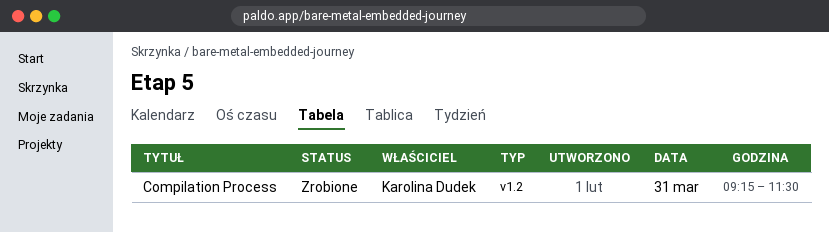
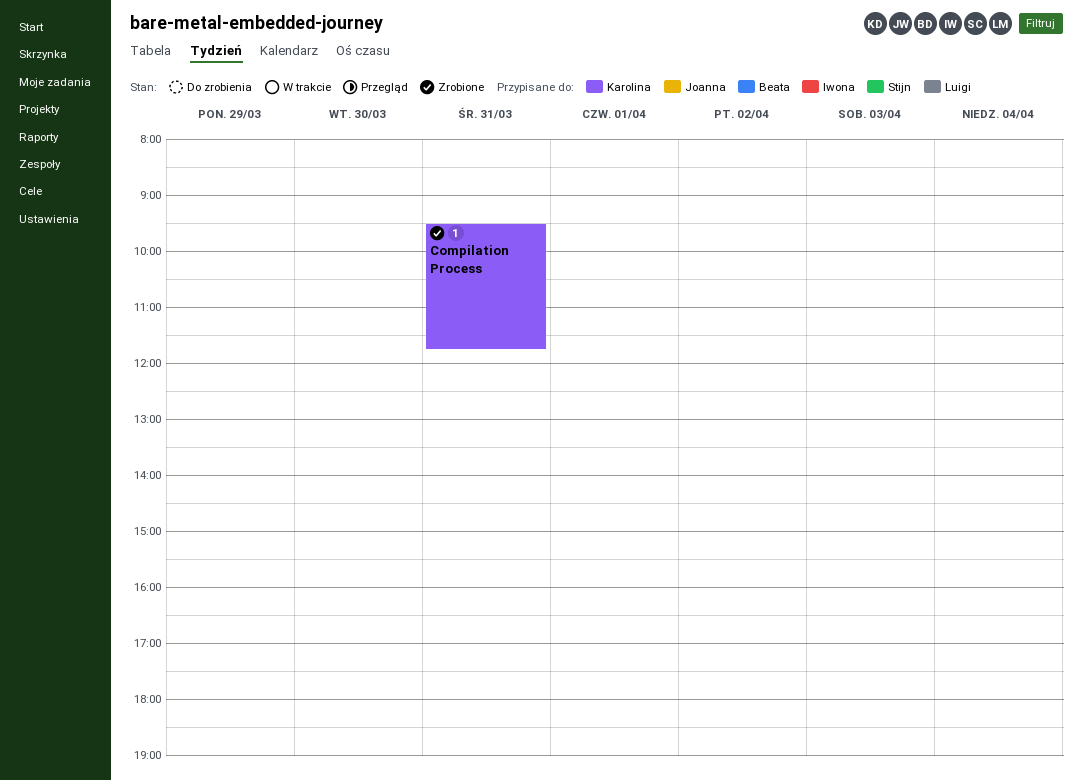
Compilation Process, begins: 09:15 -> 09:30
Compilation Process, ends: 11:30 -> 11:45

